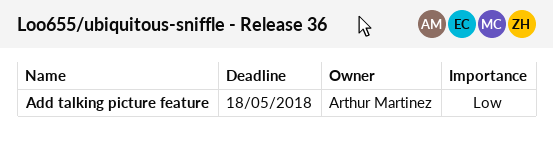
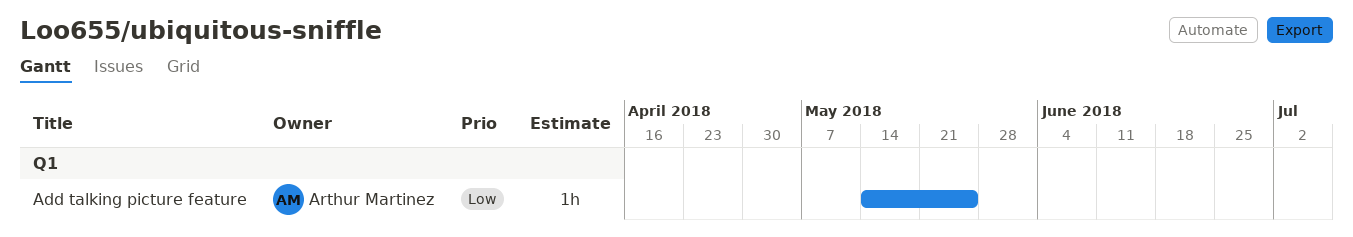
Add talking picture feature, due: May 18 -> May 25

